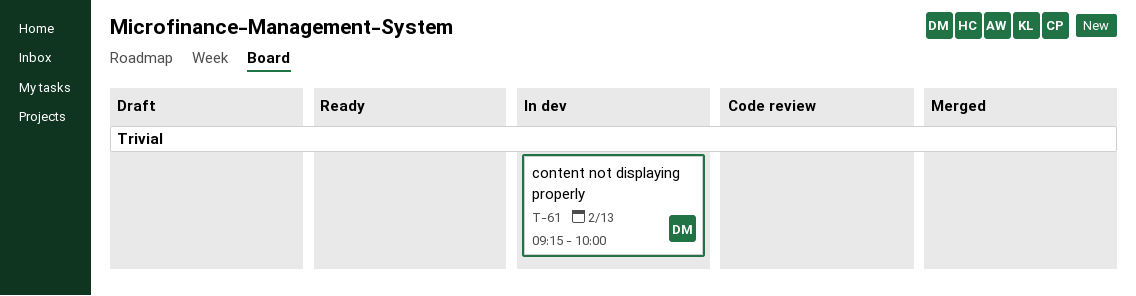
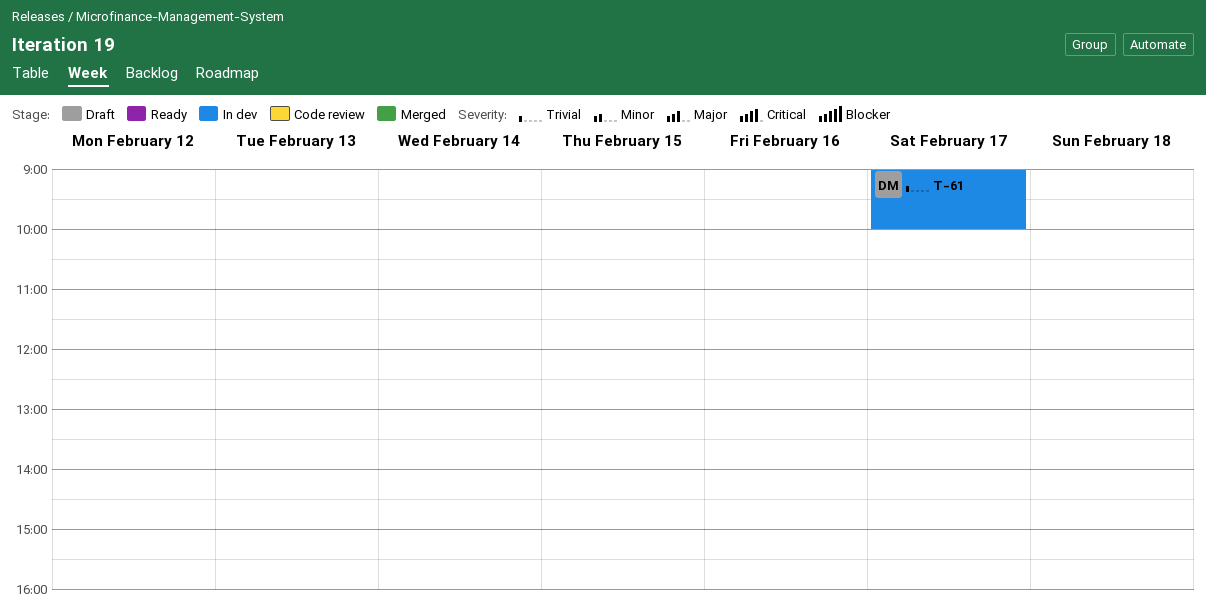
T-61, day: Feb 13 -> Feb 17
T-61, begins: 09:15 -> 09:00

